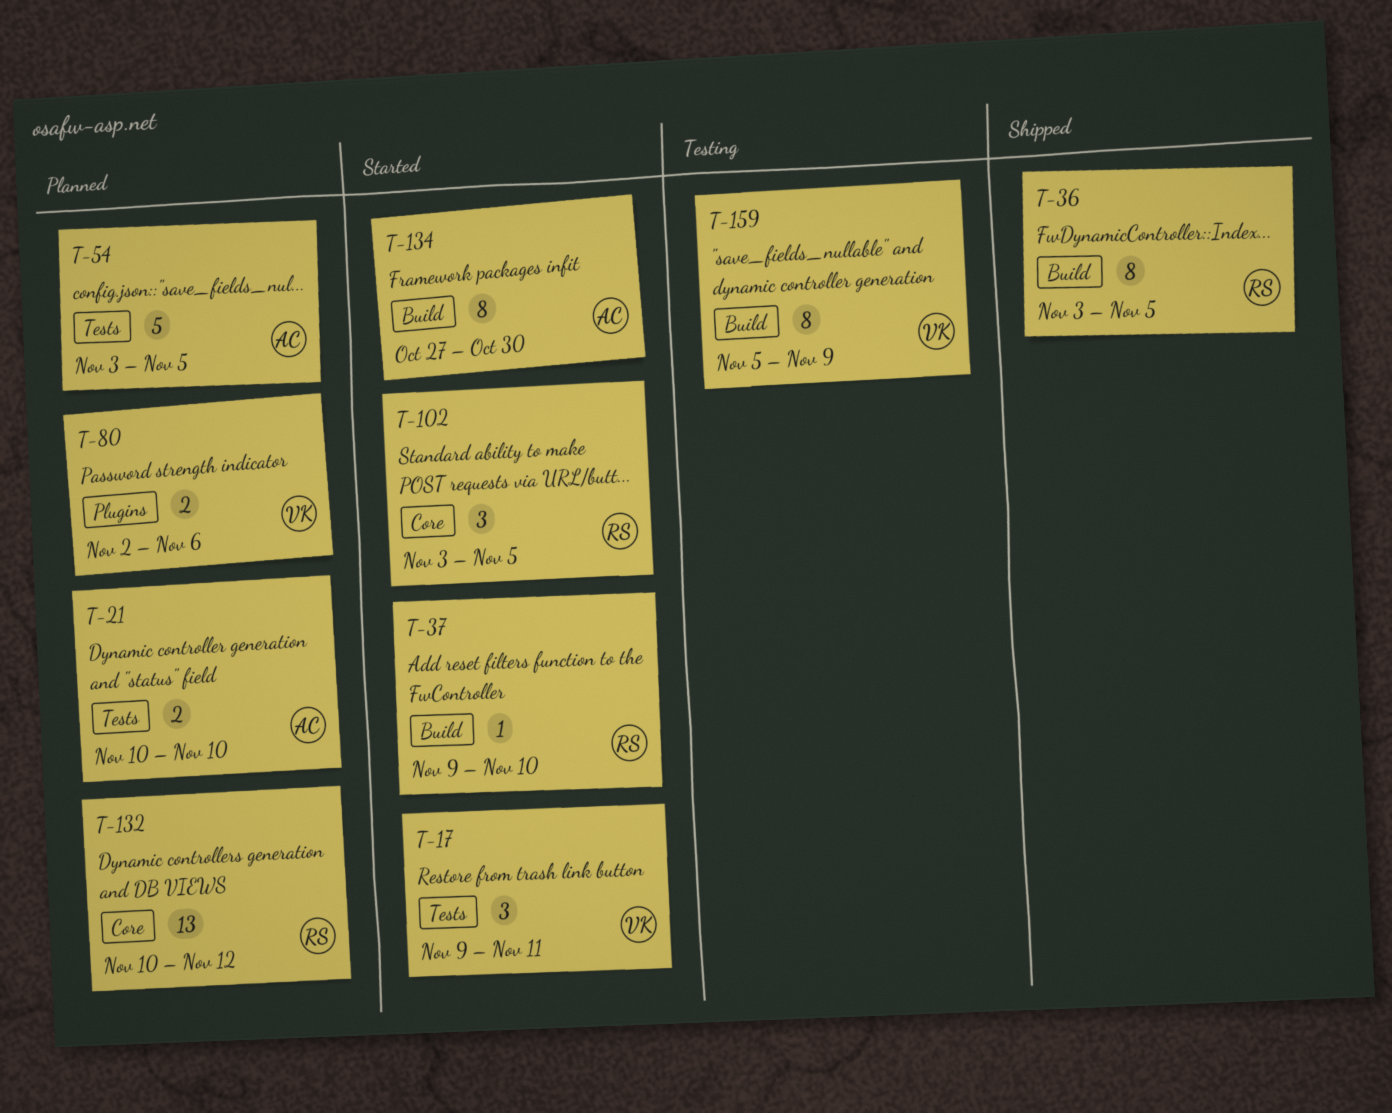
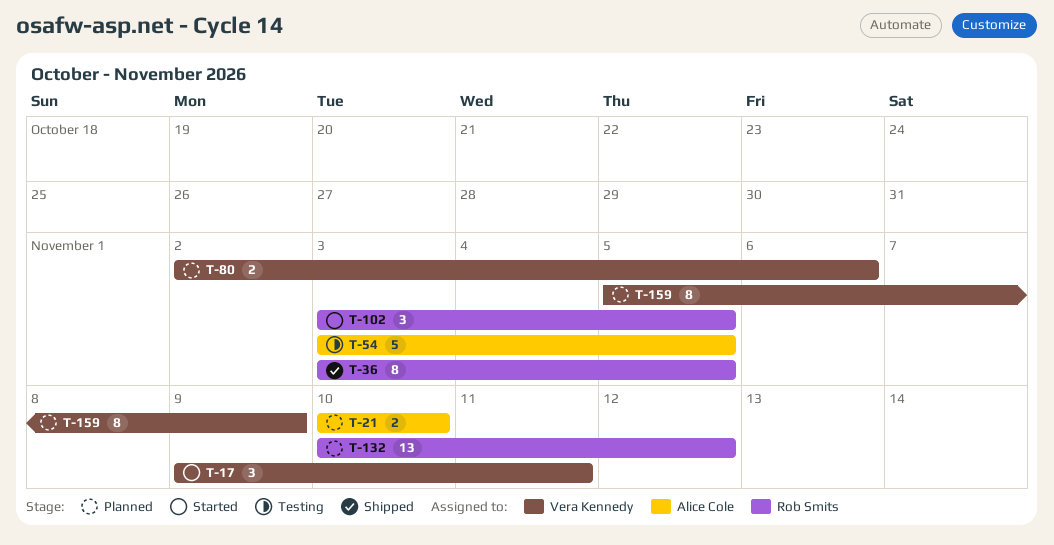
T-37: present -> none
T-54, status: Planned -> Testing
T-134: present -> none
T-159, status: Testing -> Planned

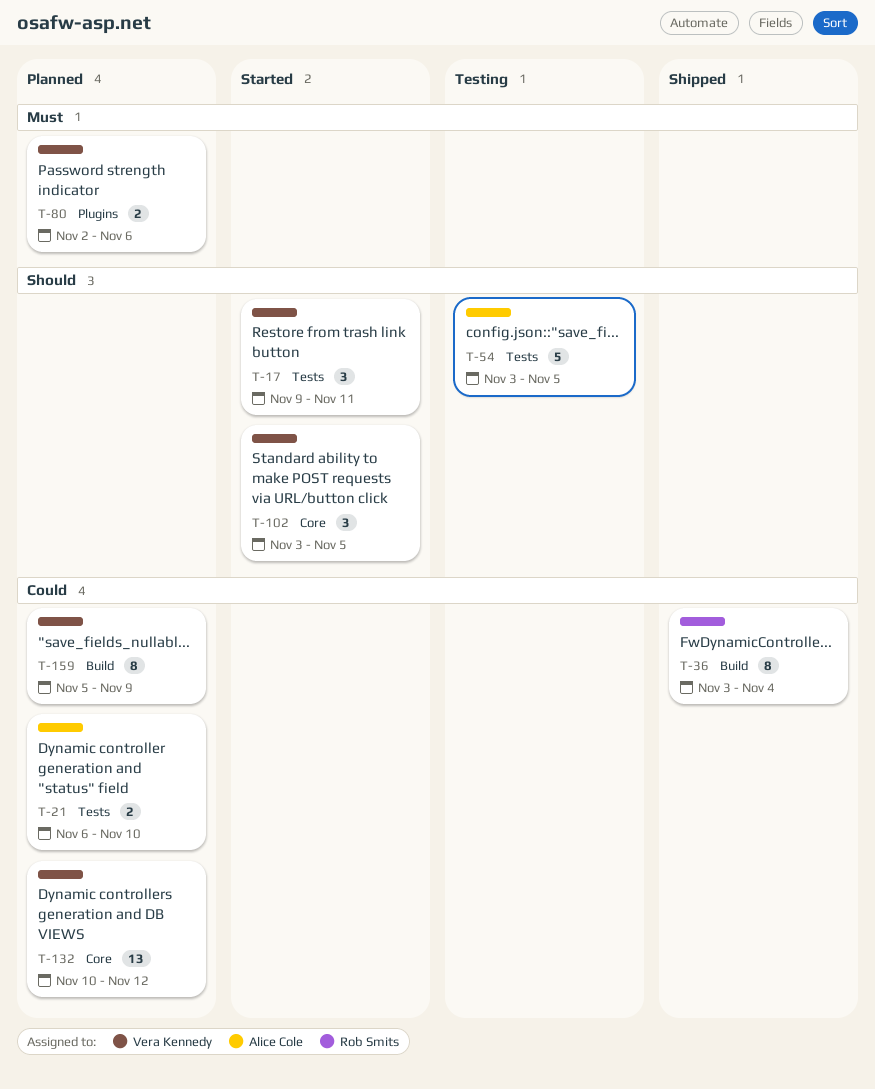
T-21, start: Nov 10 -> Nov 6
T-36, due: Nov 5 -> Nov 4
T-102, owner: Rob Smits -> Vera Kennedy
T-132, owner: Rob Smits -> Vera Kennedy

